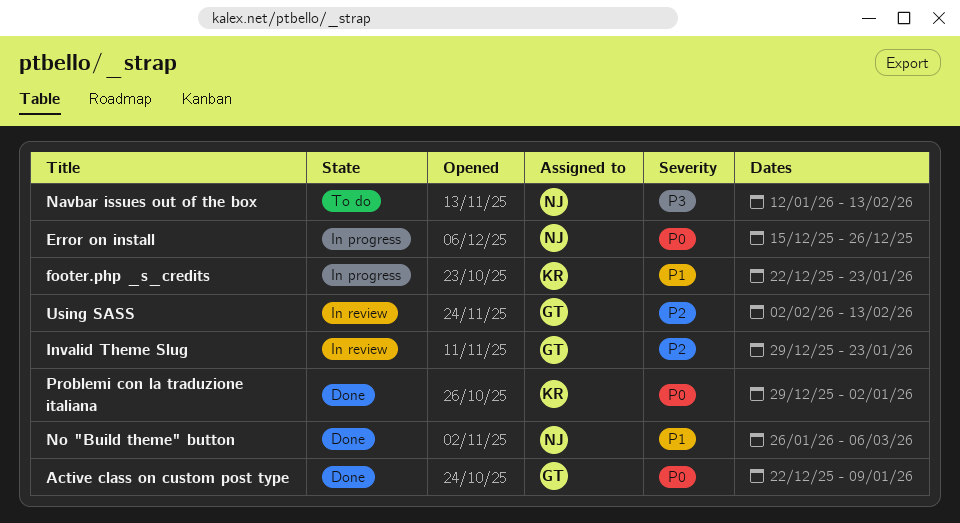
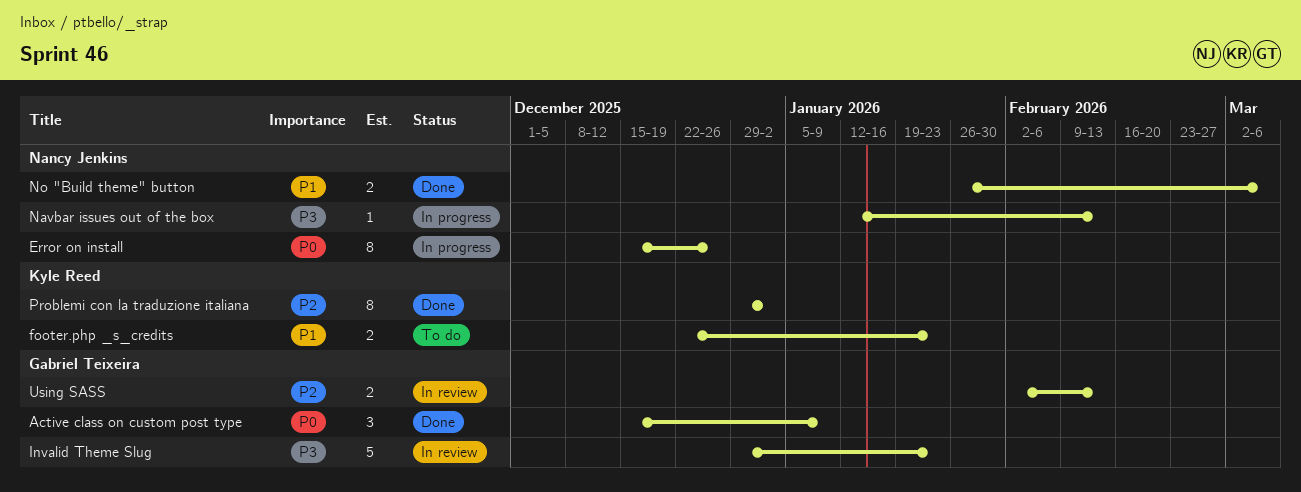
Active class on custom post type, start: Dec 22 -> Dec 15
footer.php _s_credits, status: In progress -> To do
Invalid Theme Slug, priority: P2 -> P3
Navbar issues out of the box, status: To do -> In progress
Problemi con la traduzione italiana, priority: P0 -> P2

